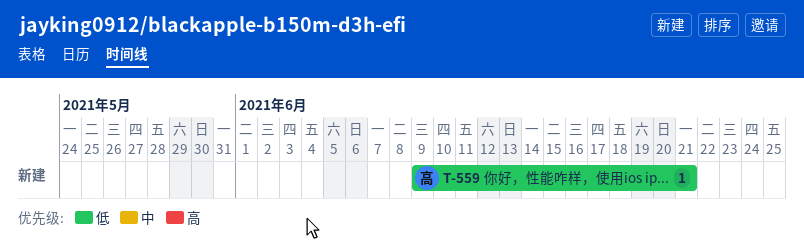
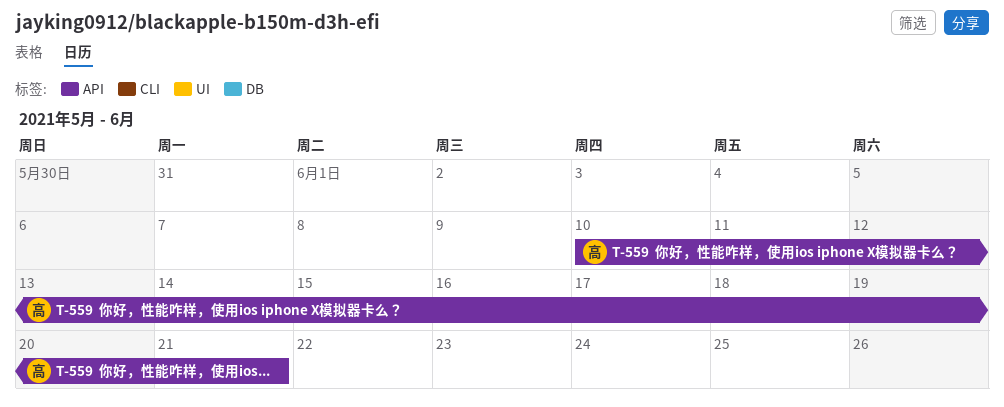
T-559, start: Jun 9 -> Jun 10

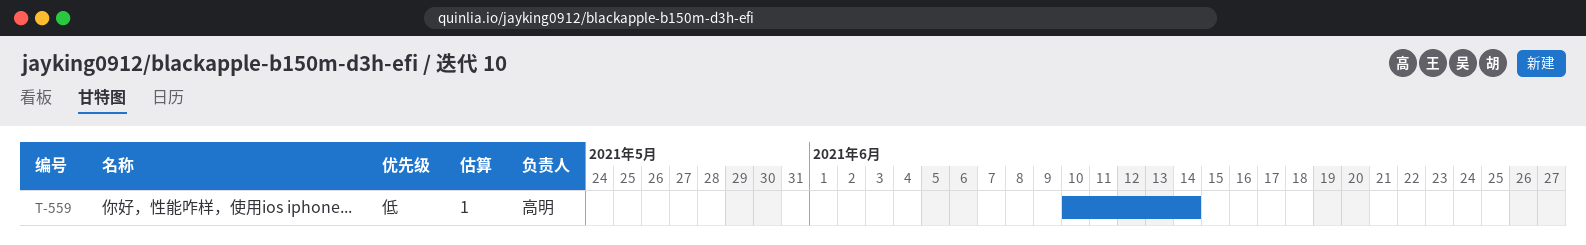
T-559, due: Jun 21 -> Jun 14

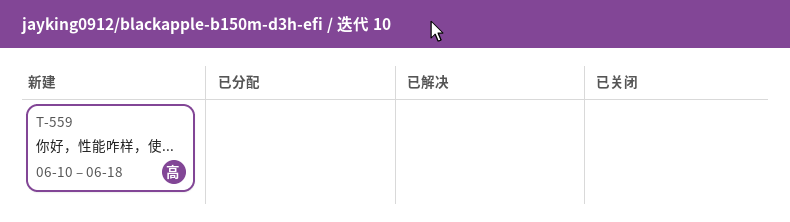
T-559, due: Jun 14 -> Jun 18

